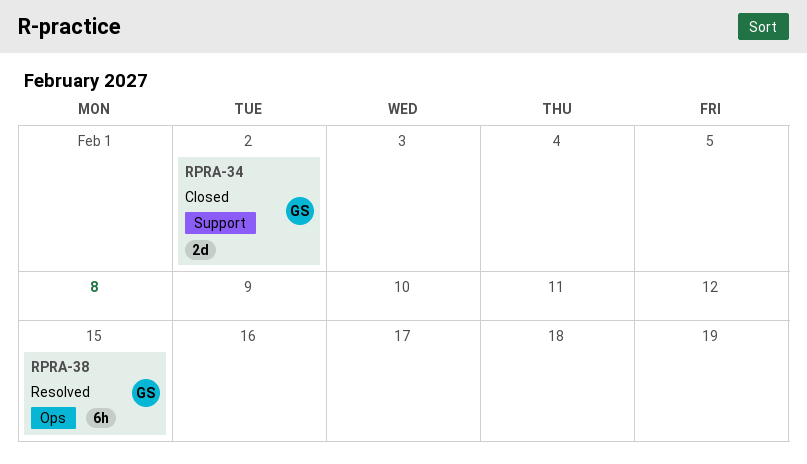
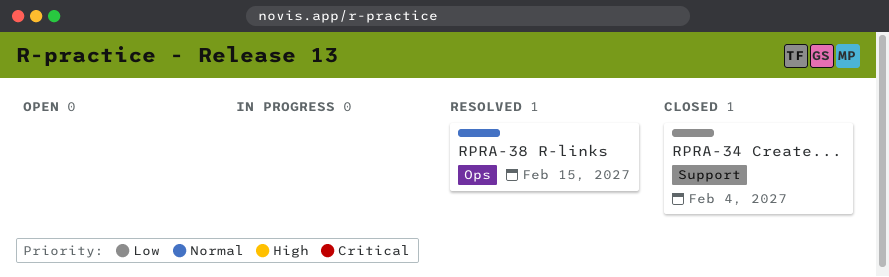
RPRA-34, due: Feb 2 -> Feb 4

